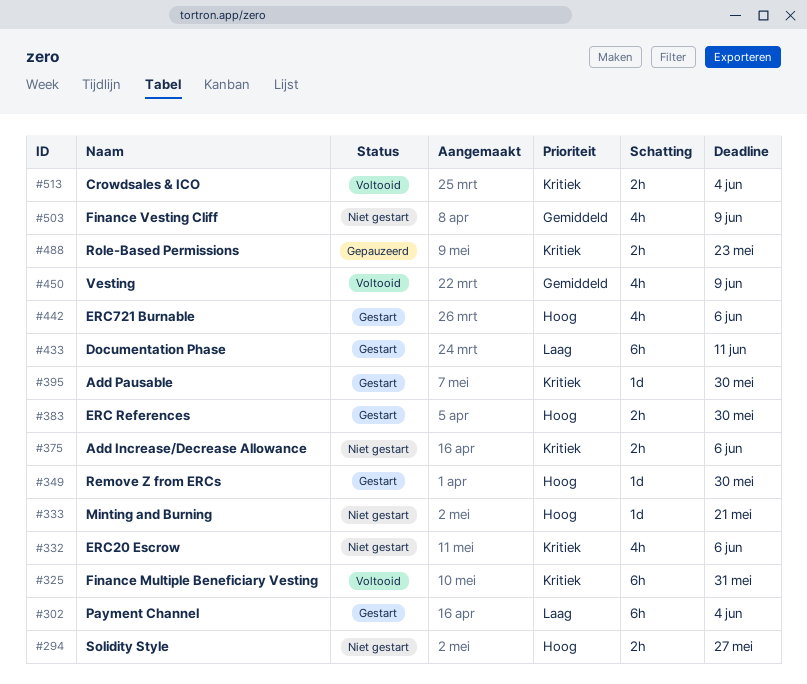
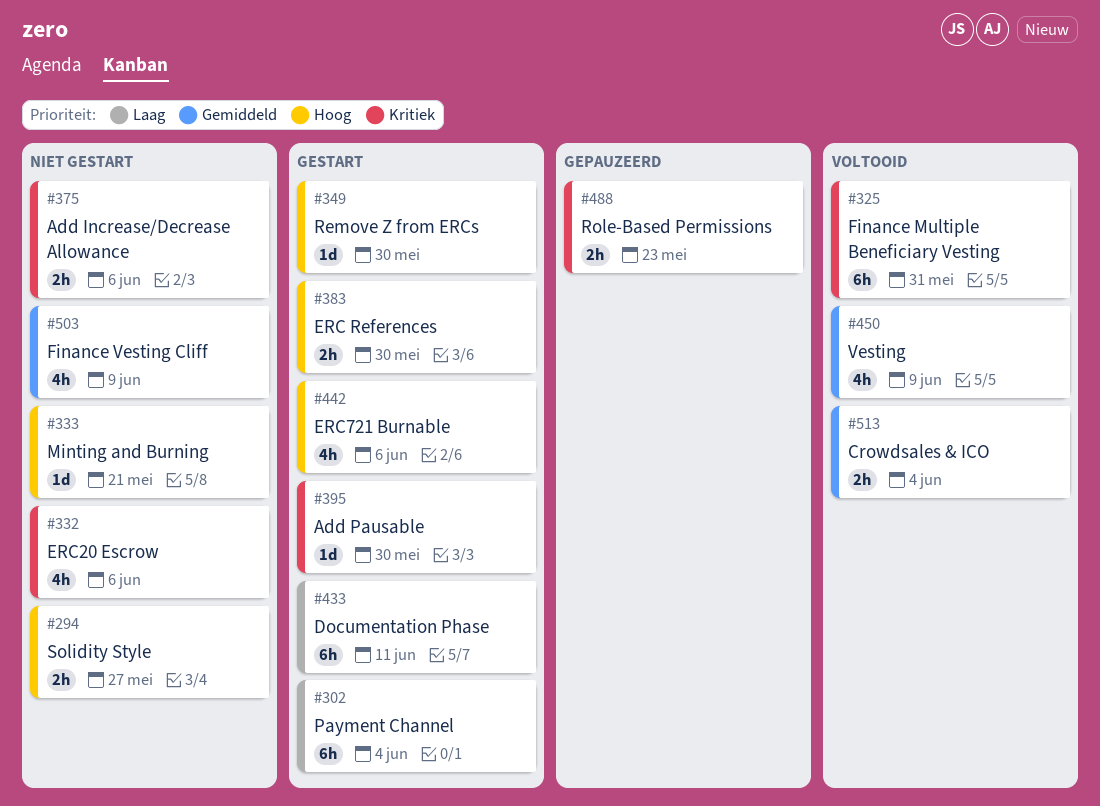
#513, priority: Kritiek -> Gemiddeld

